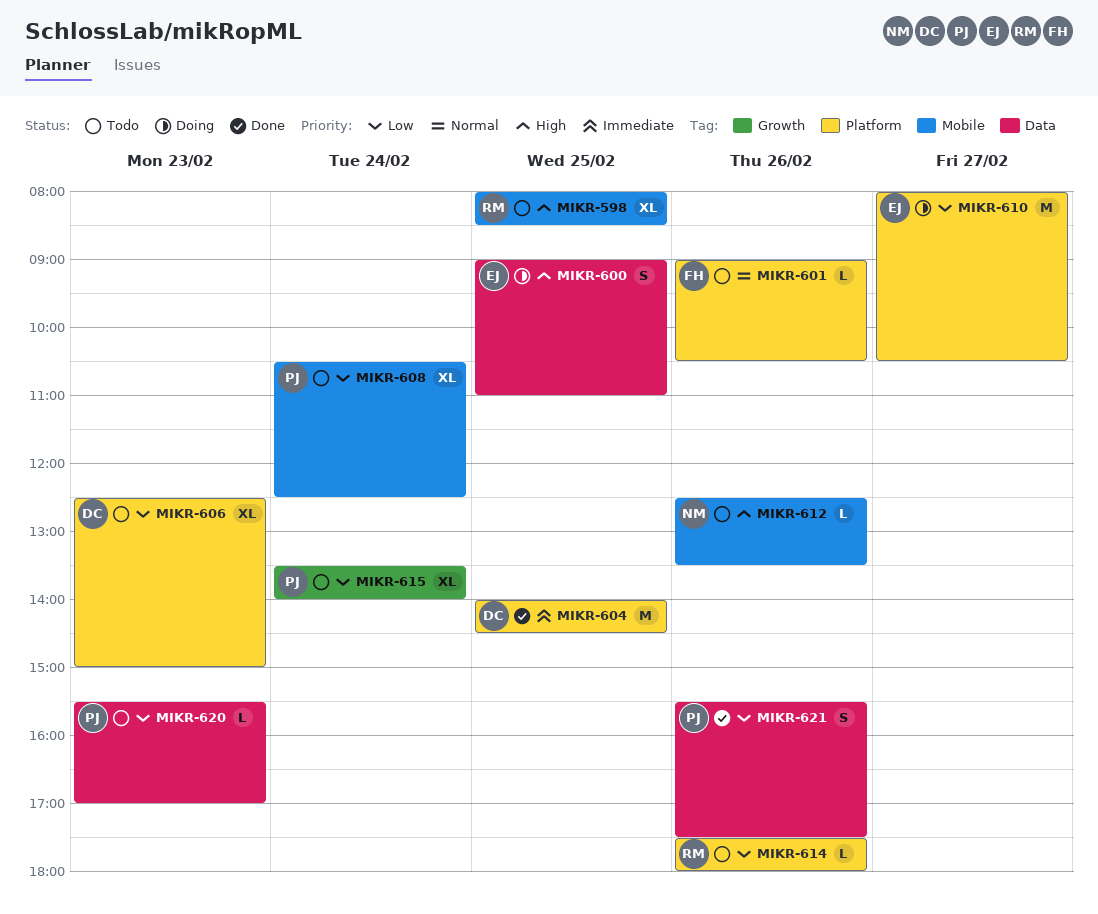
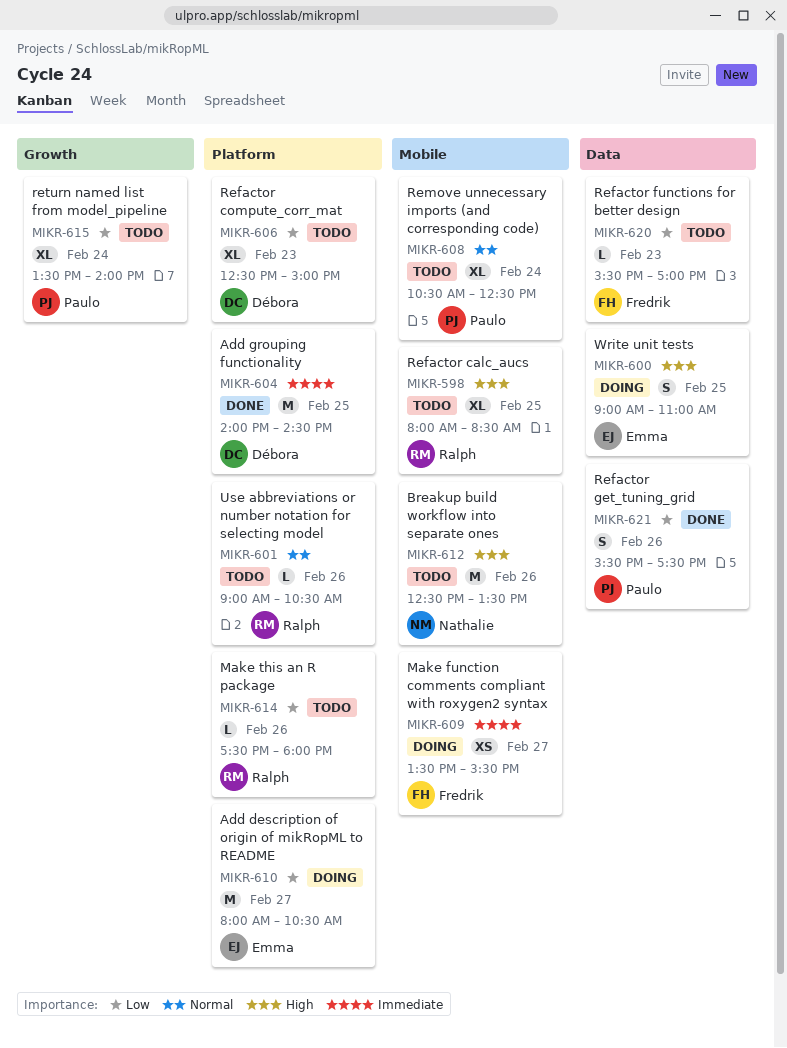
MIKR-601, owner: Fredrik -> Ralph
MIKR-608, priority: Low -> Normal
MIKR-609: none -> present
MIKR-612, estimate: L -> M
MIKR-620, owner: Paulo -> Fredrik

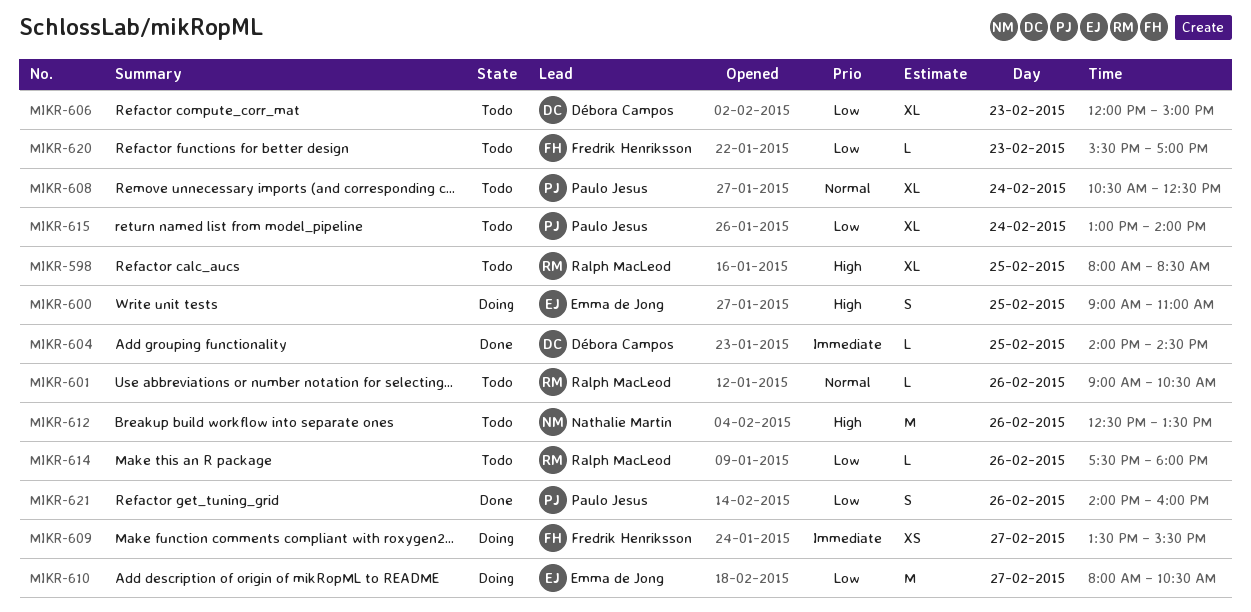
MIKR-604, estimate: M -> L
MIKR-606, begins: 12:30 -> 12:00
MIKR-615, begins: 13:30 -> 13:00
MIKR-621, begins: 15:30 -> 14:00
MIKR-621, ends: 17:30 -> 16:00

